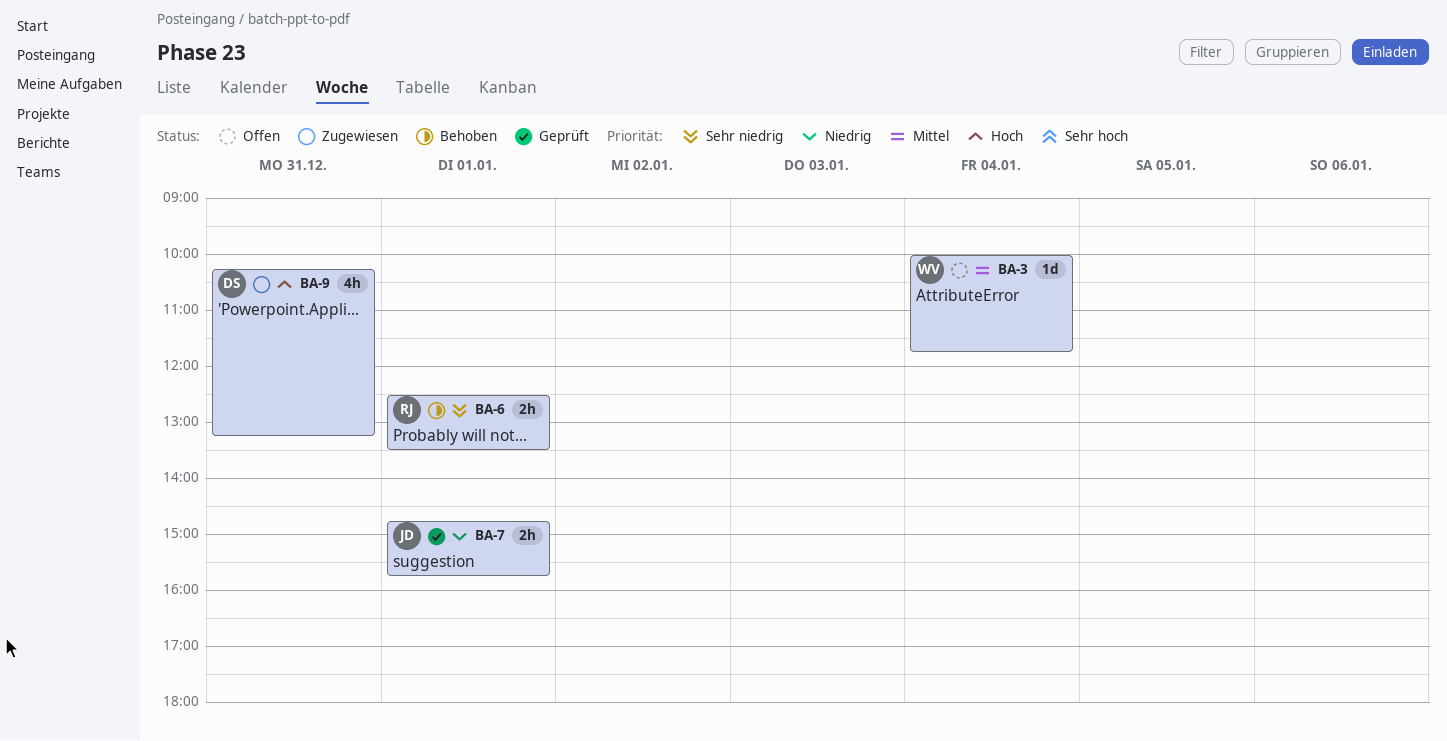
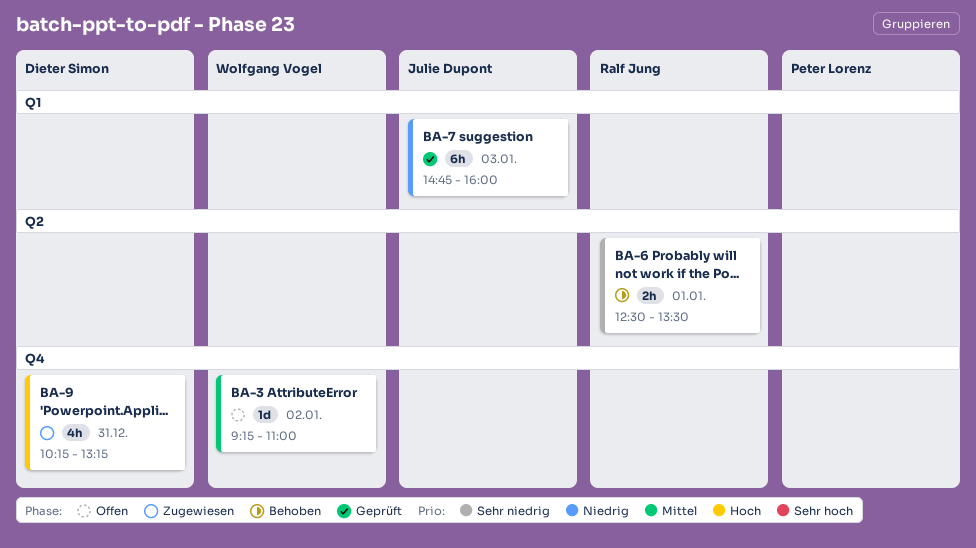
BA-3, day: Jan 4 -> Jan 2
BA-3, begins: 10:00 -> 09:15
BA-3, ends: 11:45 -> 11:00
BA-7, estimate: 2h -> 6h
BA-7, day: Jan 1 -> Jan 3
BA-7, ends: 15:45 -> 16:00

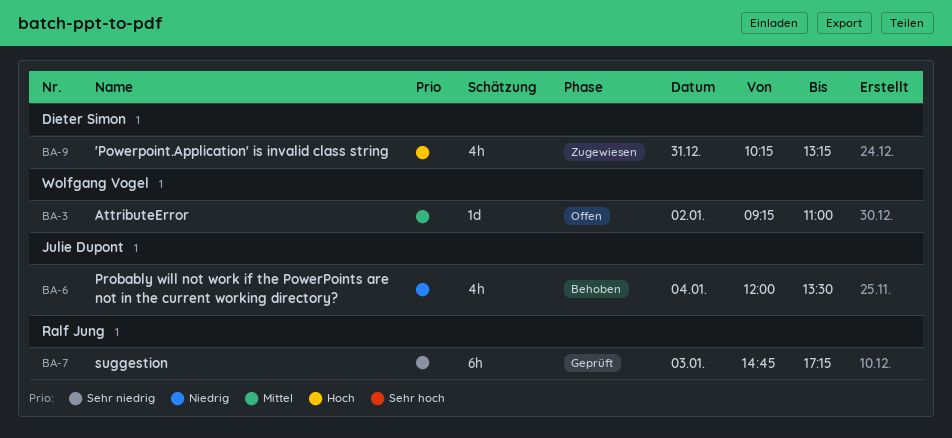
BA-6, owner: Ralf Jung -> Julie Dupont
BA-6, priority: Sehr niedrig -> Niedrig
BA-6, estimate: 2h -> 4h
BA-6, day: Jan 1 -> Jan 4
BA-6, begins: 12:30 -> 12:00
BA-7, owner: Julie Dupont -> Ralf Jung
BA-7, priority: Niedrig -> Sehr niedrig
BA-7, ends: 16:00 -> 17:15

